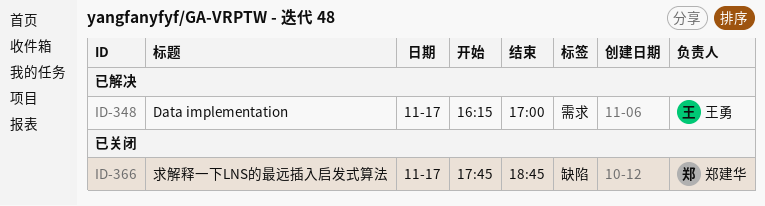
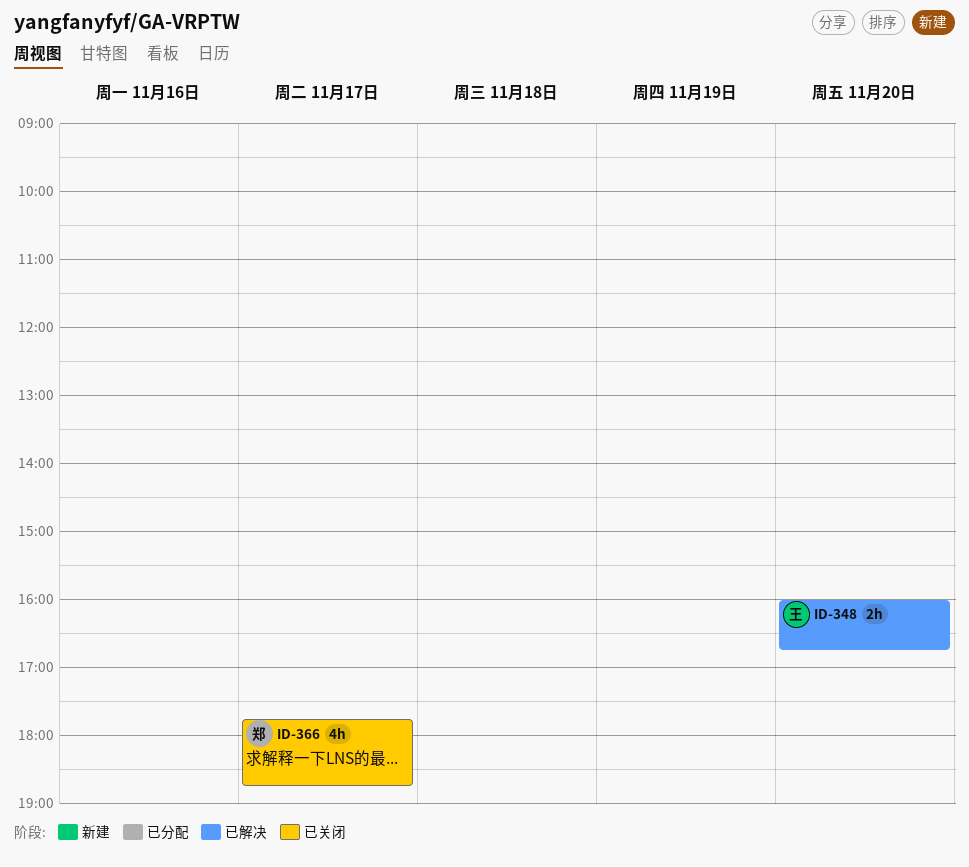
ID-348, day: Nov 17 -> Nov 20
ID-348, begins: 16:15 -> 16:00
ID-348, ends: 17:00 -> 16:45

